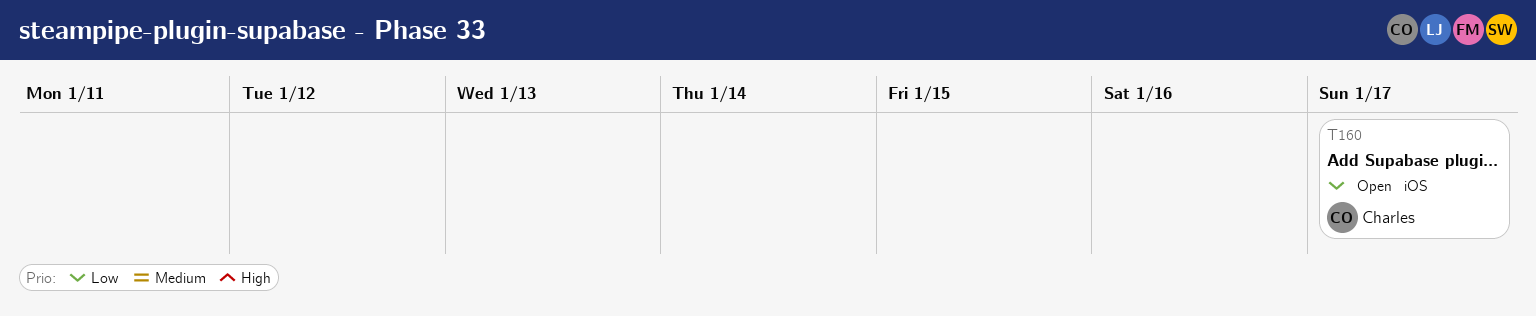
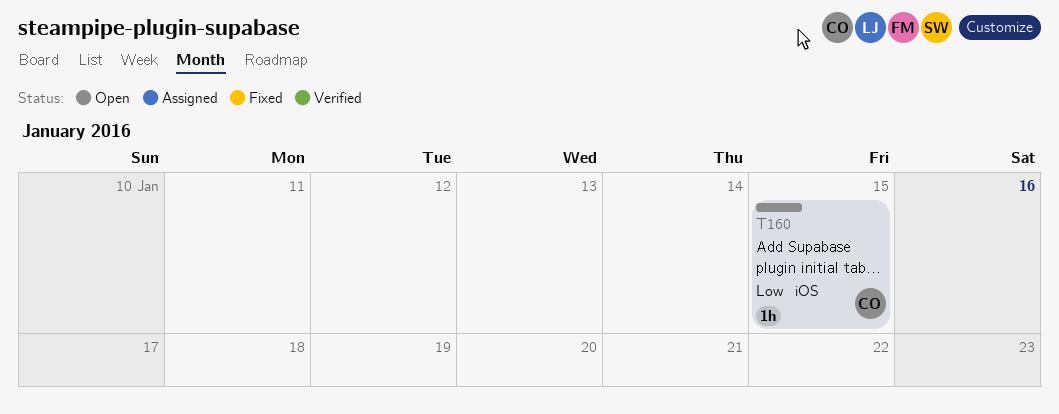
T160, due: Jan 17 -> Jan 15

